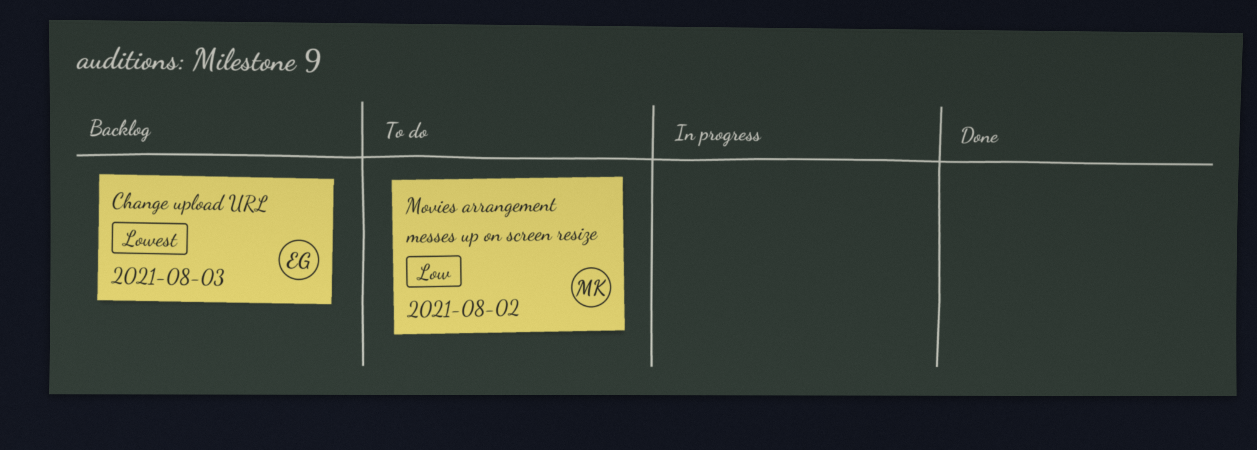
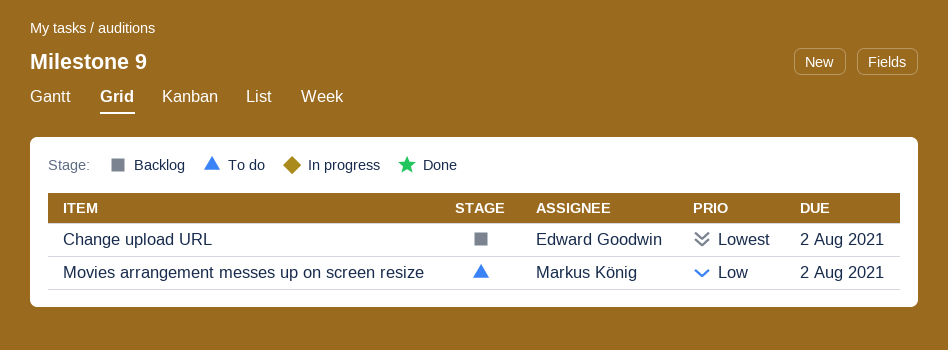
Change upload URL, due: Aug 3 -> Aug 2

